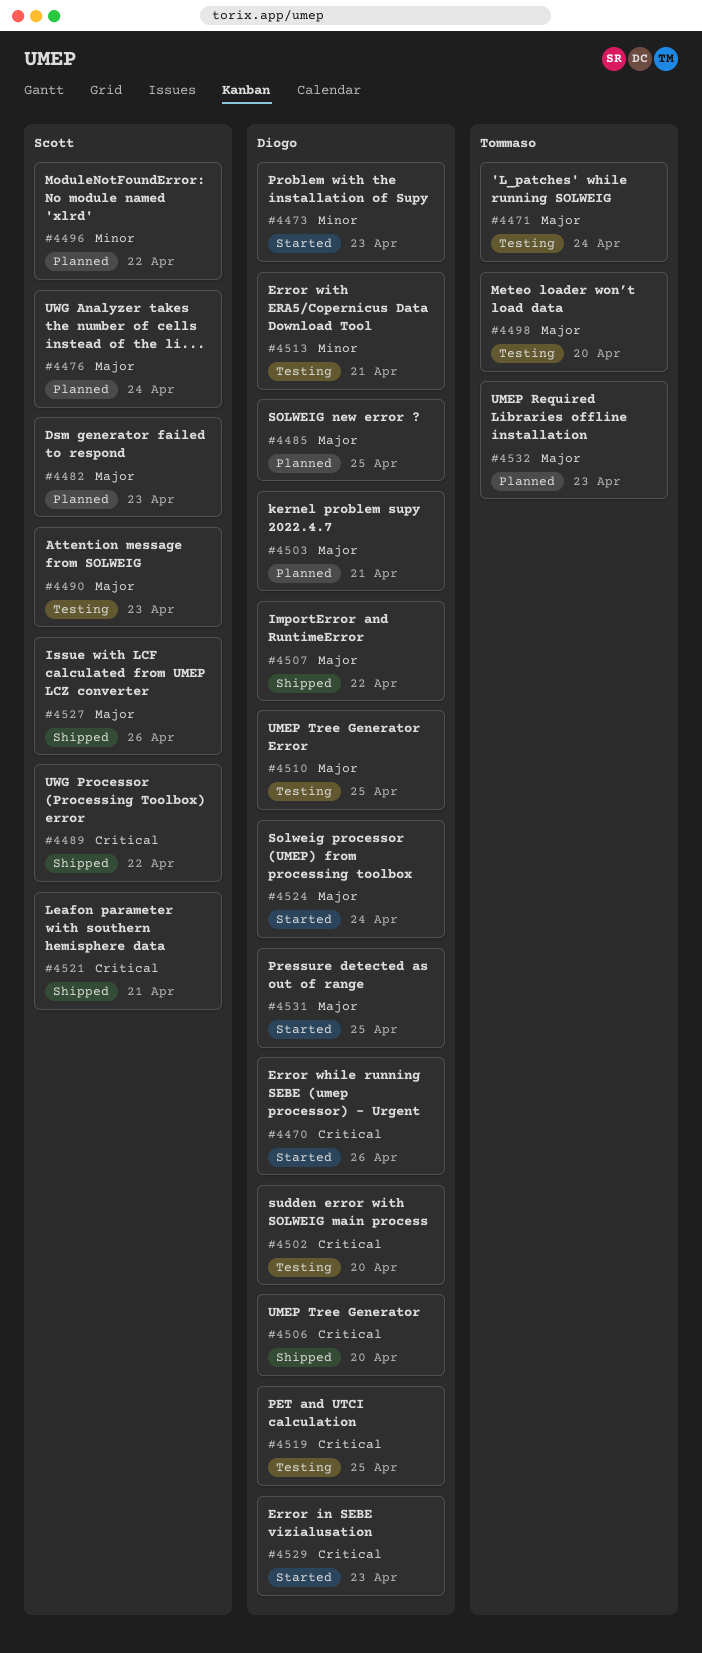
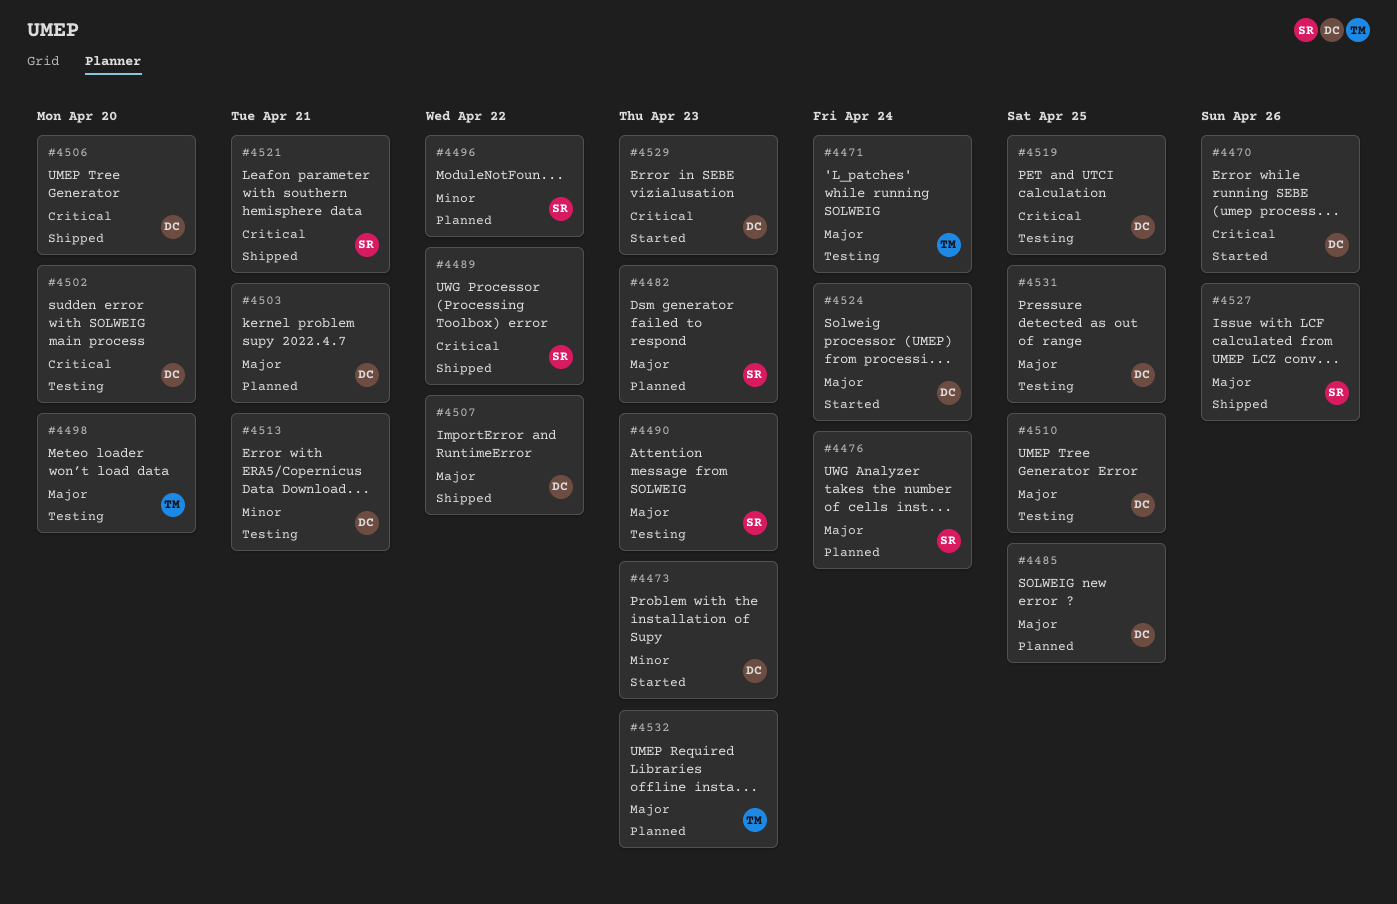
#4531, status: Started -> Testing

